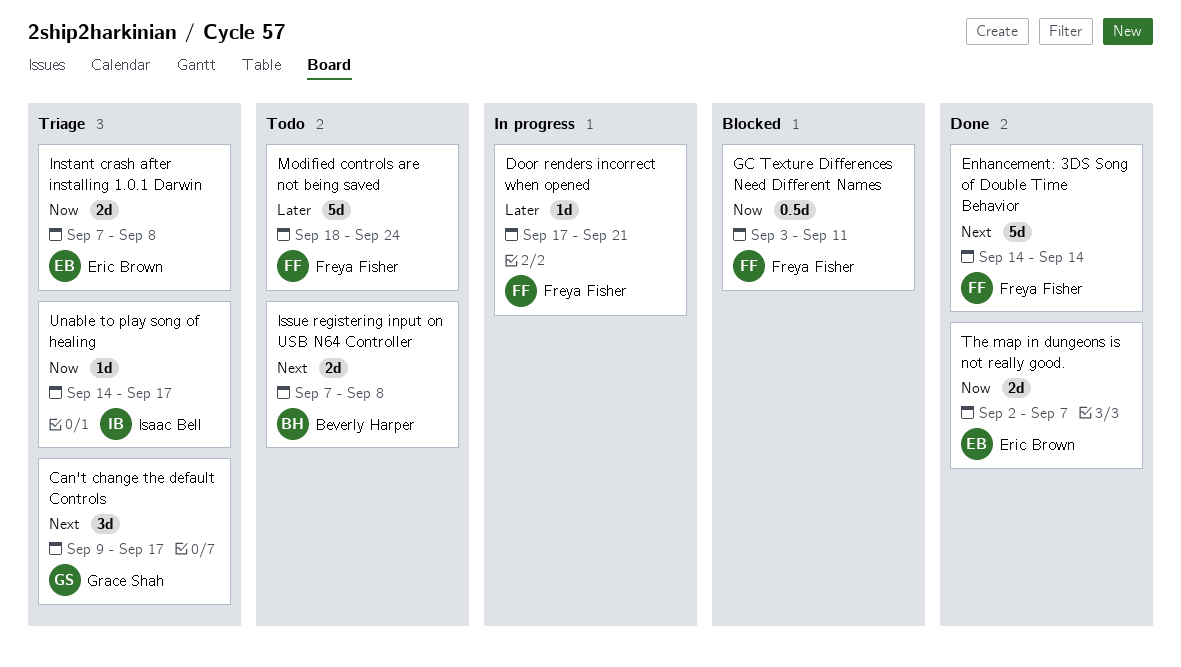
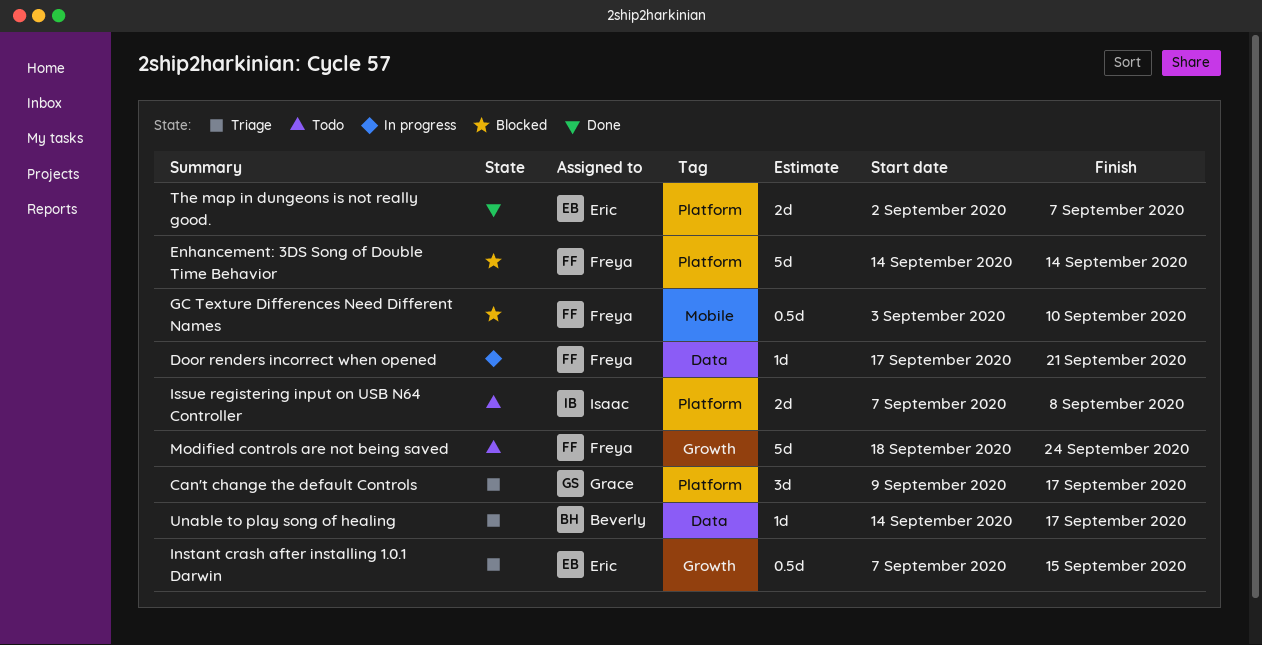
Enhancement: 3DS Song of Double Time Behavior, status: Done -> Blocked
GC Texture Differences Need Different Names, due: Sep 11 -> Sep 10
Instant crash after installing 1.0.1 Darwin, estimate: 2d -> 0.5d
Instant crash after installing 1.0.1 Darwin, due: Sep 8 -> Sep 15
Issue registering input on USB N64 Controller, owner: Beverly Harper -> Isaac Bell
Unable to play song of healing, owner: Isaac Bell -> Beverly Harper

